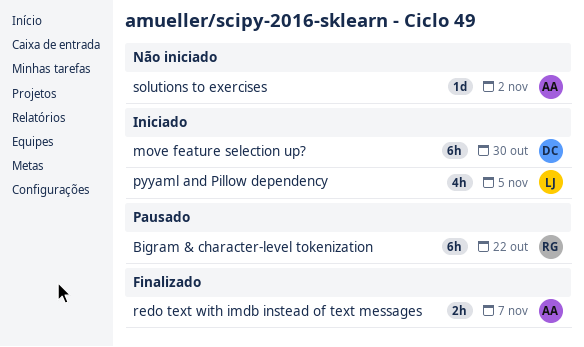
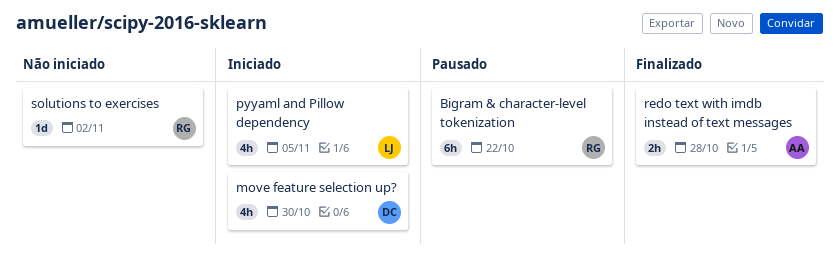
move feature selection up?, estimate: 6h -> 4h
redo text with imdb instead of text messages, due: Nov 7 -> Oct 28
solutions to exercises, owner: AA -> RG

